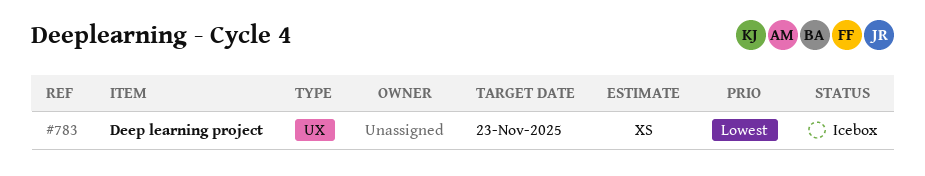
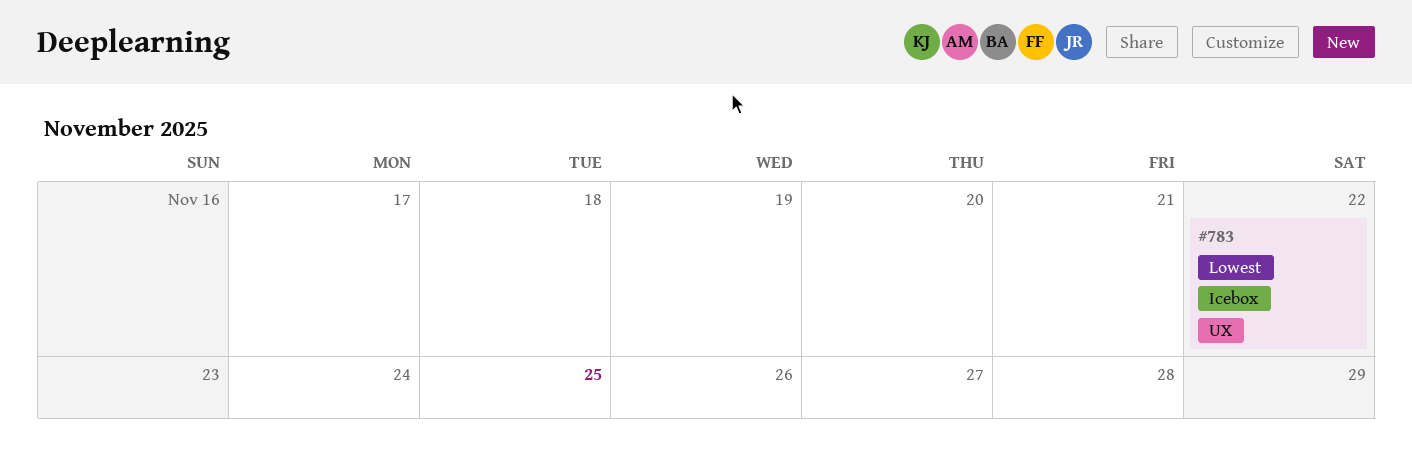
#783, due: Nov 23 -> Nov 22

